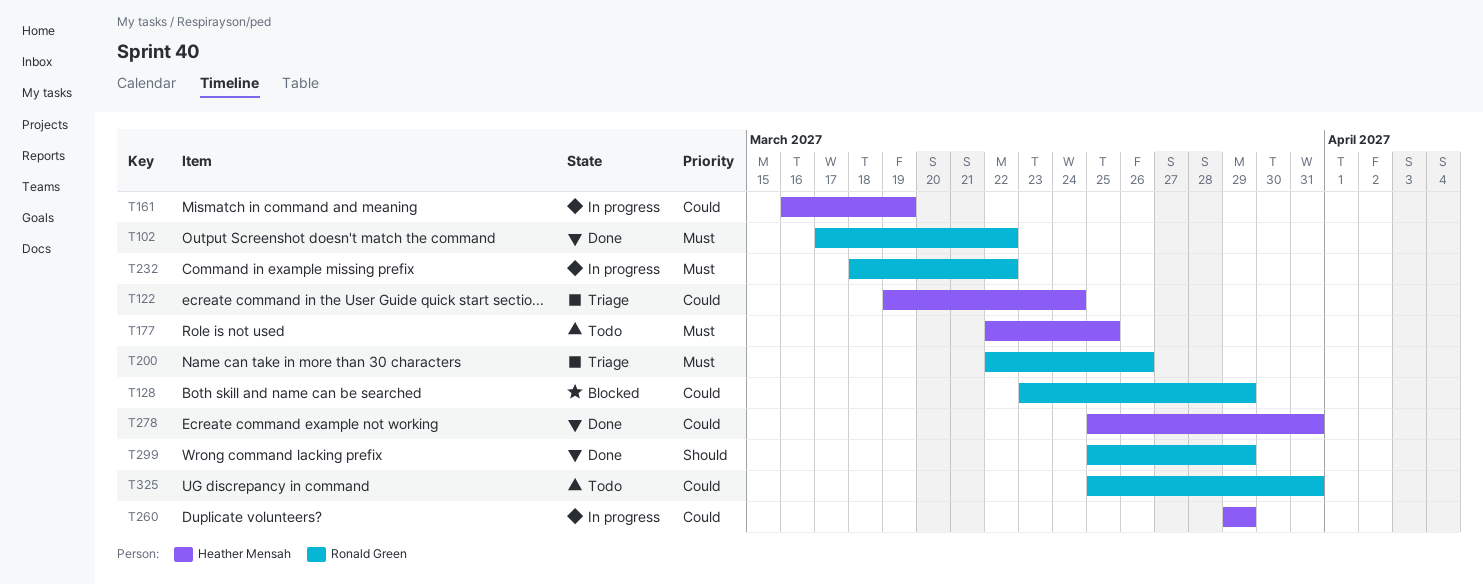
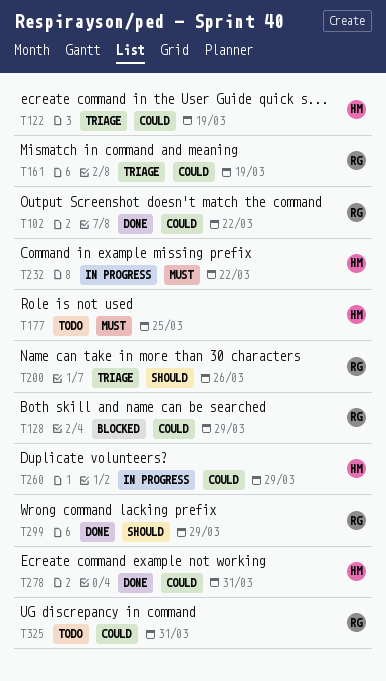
T102, priority: Must -> Could
T122, due: Mar 24 -> Mar 19
T161, status: In progress -> Triage
T161, owner: Heather Mensah -> Ronald Green
T200, priority: Must -> Should
T232, owner: Ronald Green -> Heather Mensah

